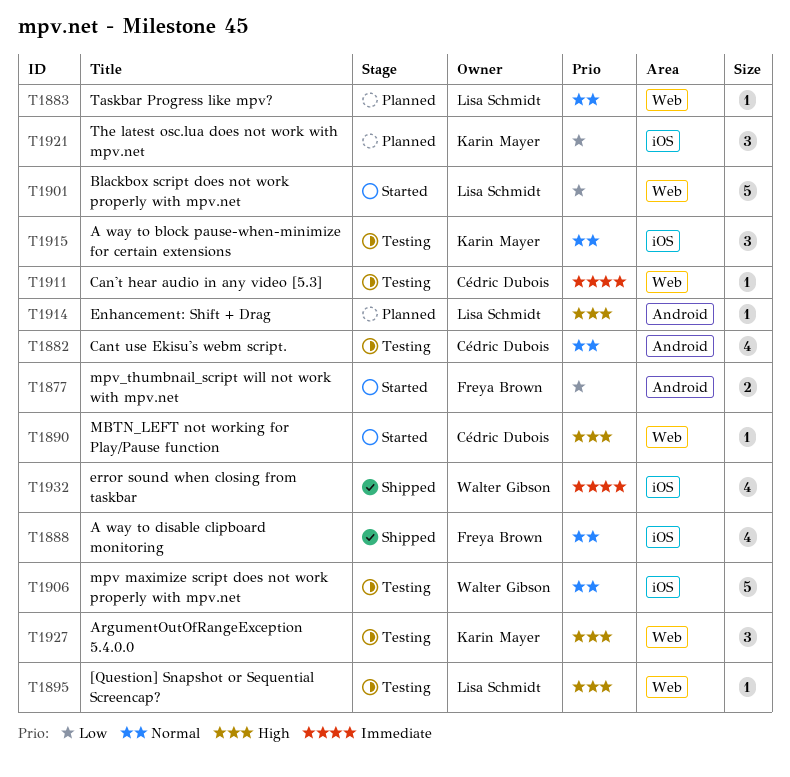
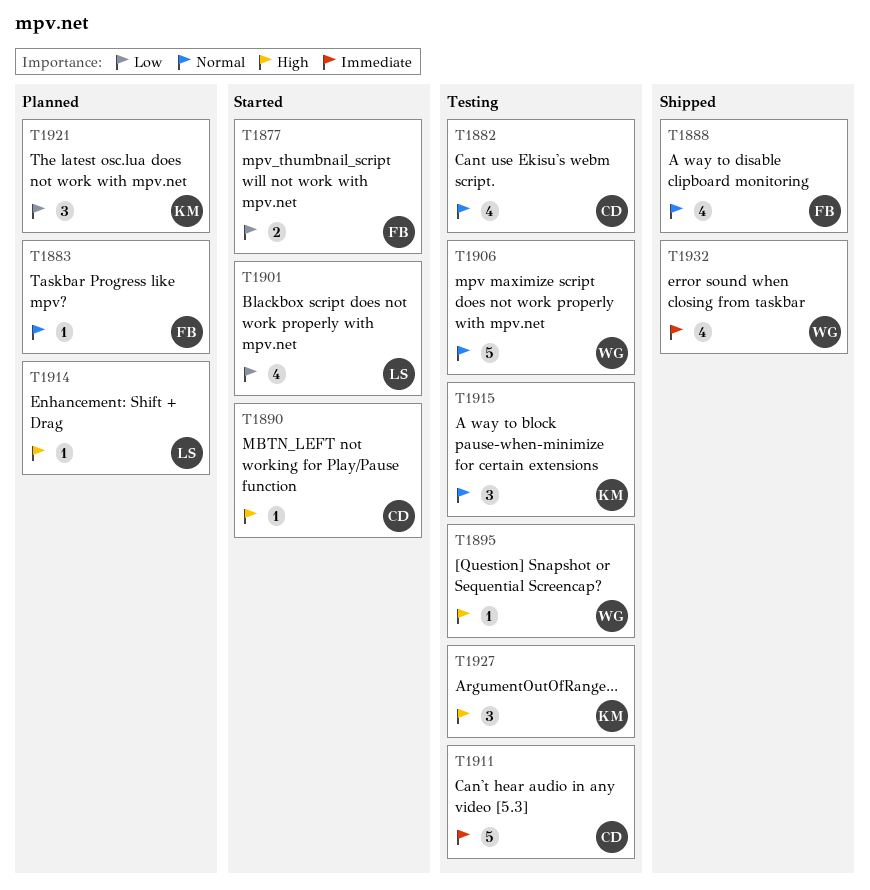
T1883, owner: Lisa Schmidt -> Freya Brown
T1895, owner: Lisa Schmidt -> Walter Gibson
T1901, estimate: 5 -> 4
T1911, estimate: 1 -> 5

